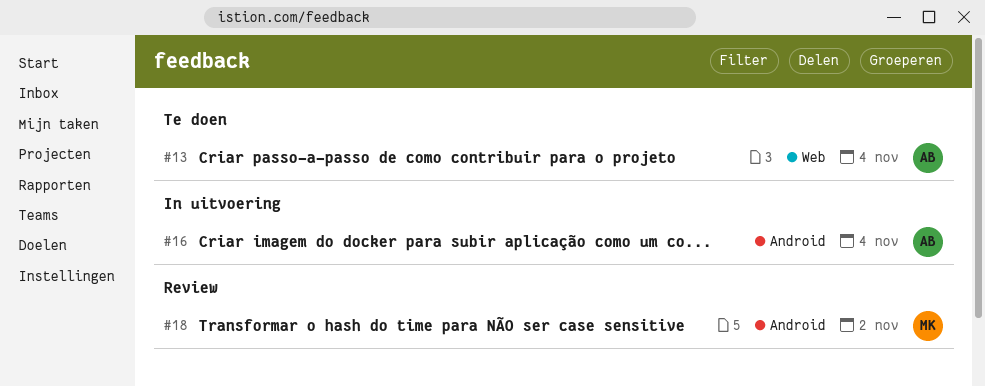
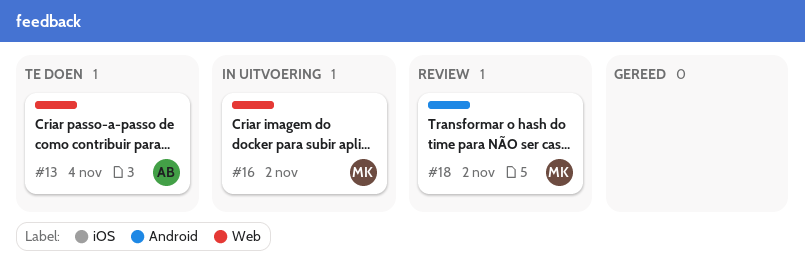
#16, owner: AB -> MK
#16, label: Android -> Web
#16, due: Nov 4 -> Nov 2

